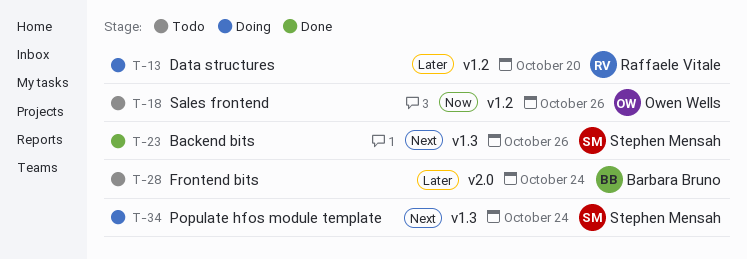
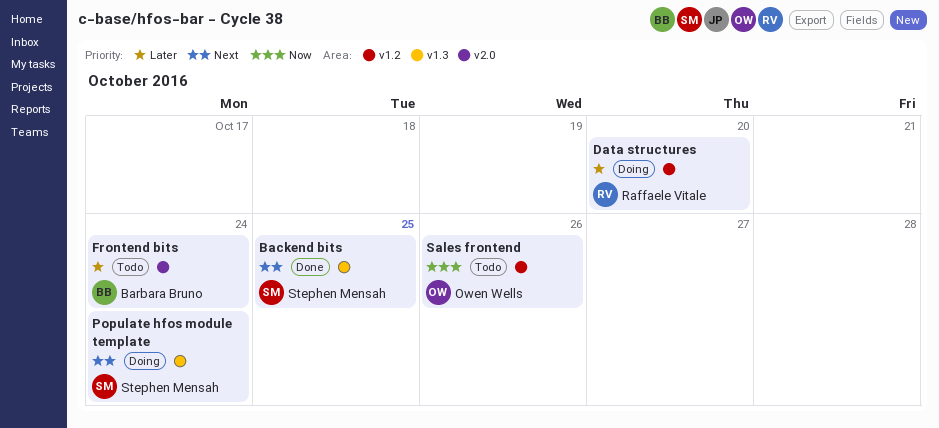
Backend bits, due: Oct 26 -> Oct 25

